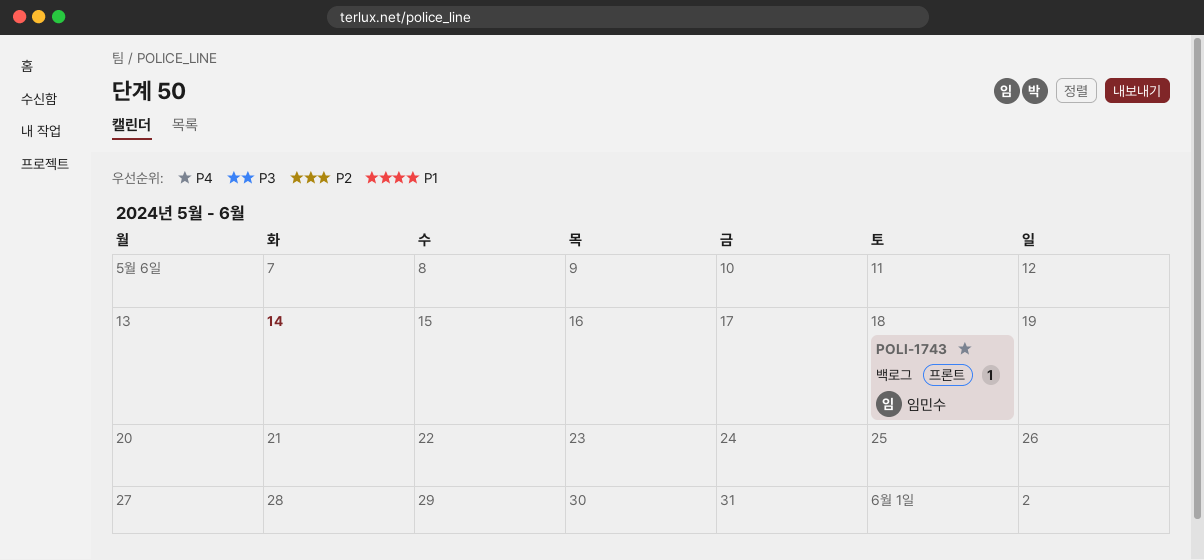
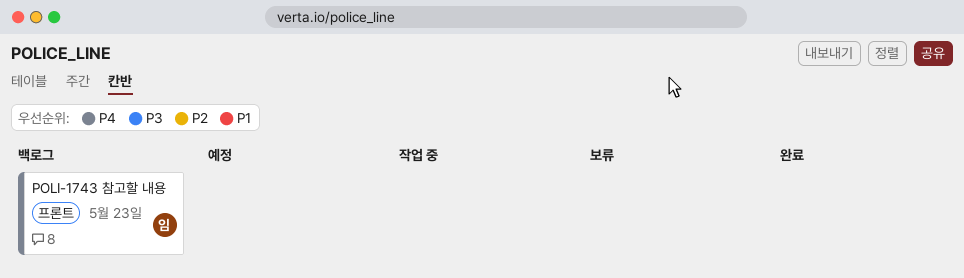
POLI-1743, due: May 18 -> May 23

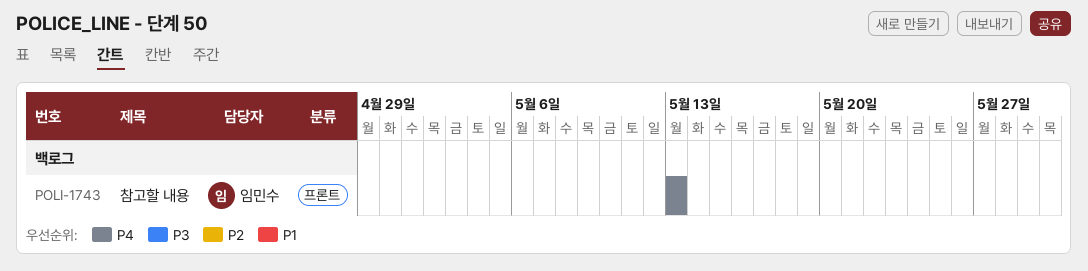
POLI-1743, due: May 23 -> May 13

